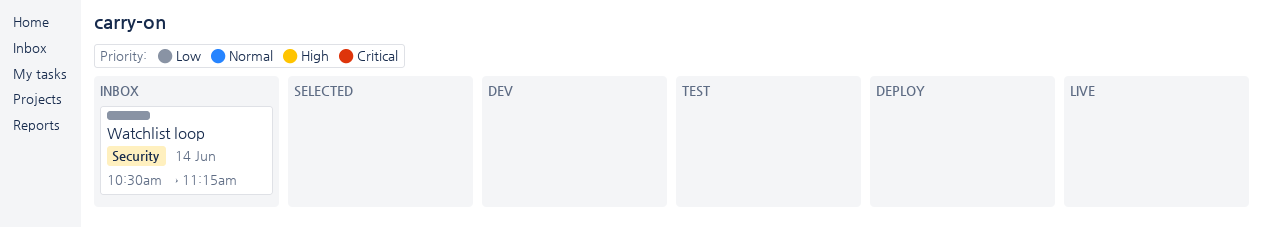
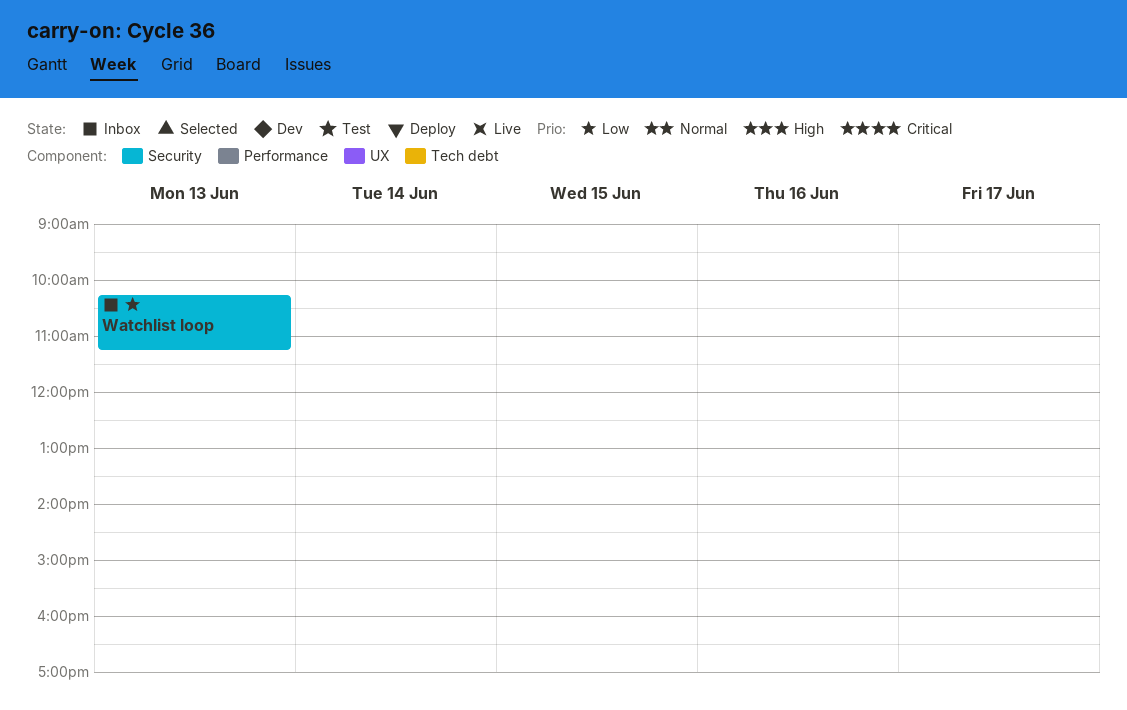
Watchlist loop, day: Jun 14 -> Jun 13
Watchlist loop, begins: 10:30 -> 10:15

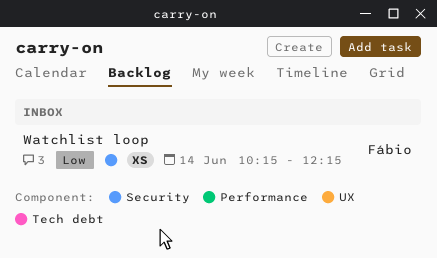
Watchlist loop, day: Jun 13 -> Jun 14
Watchlist loop, ends: 11:15 -> 12:15

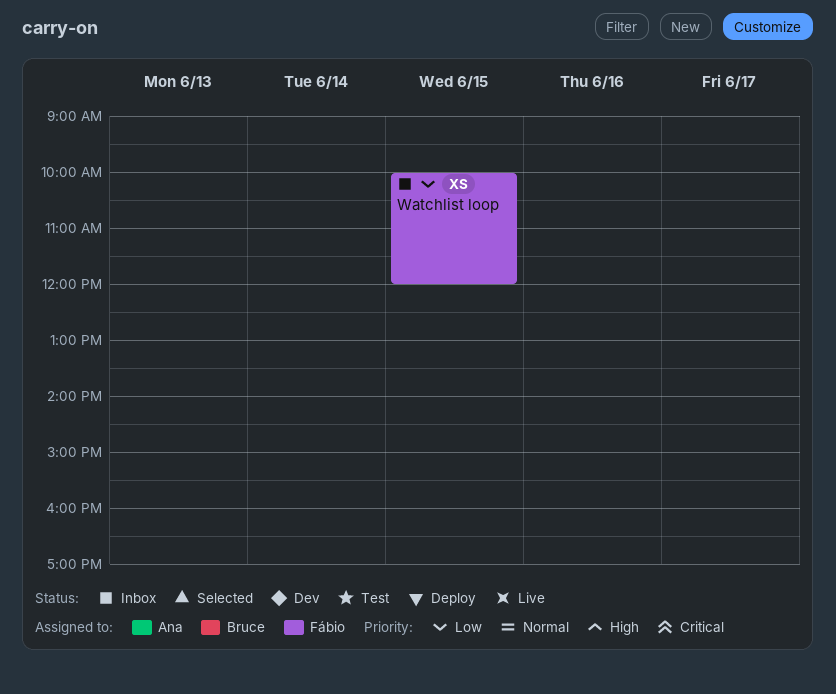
Watchlist loop, day: Jun 14 -> Jun 15
Watchlist loop, begins: 10:15 -> 10:00
Watchlist loop, ends: 12:15 -> 12:00

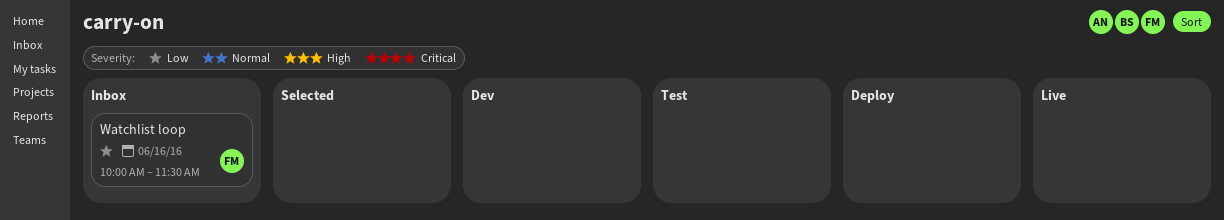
Watchlist loop, day: Jun 15 -> Jun 16
Watchlist loop, ends: 12:00 -> 11:30

